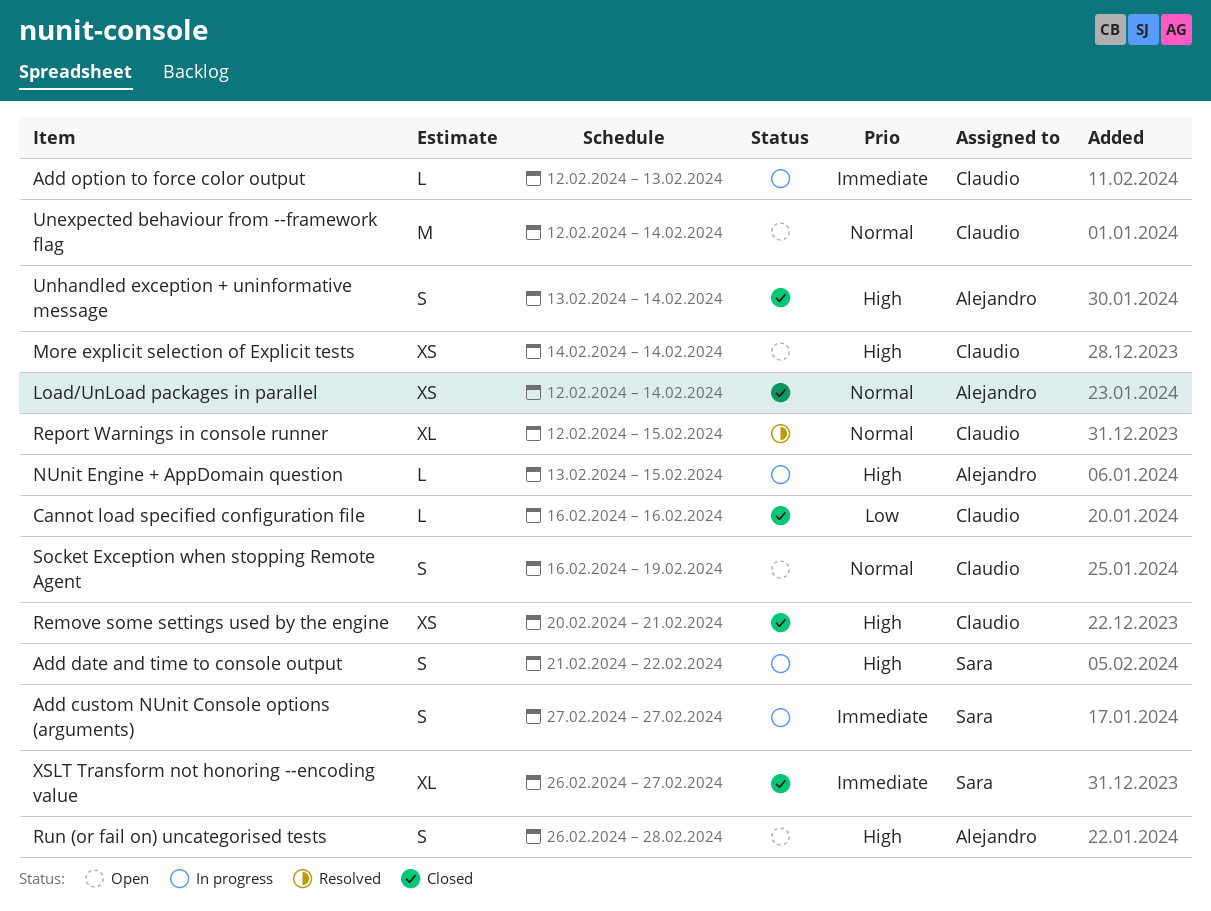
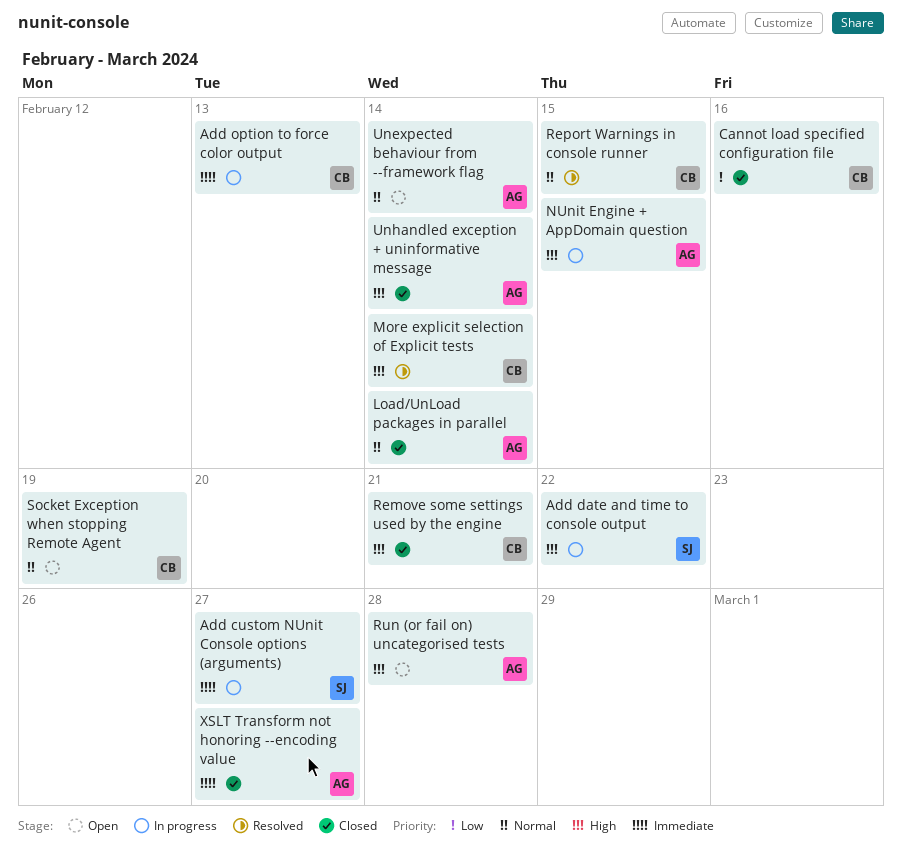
More explicit selection of Explicit tests, status: Open -> Resolved
Unexpected behaviour from --framework flag, owner: Claudio -> Alejandro
XSLT Transform not honoring --encoding value, owner: Sara -> Alejandro

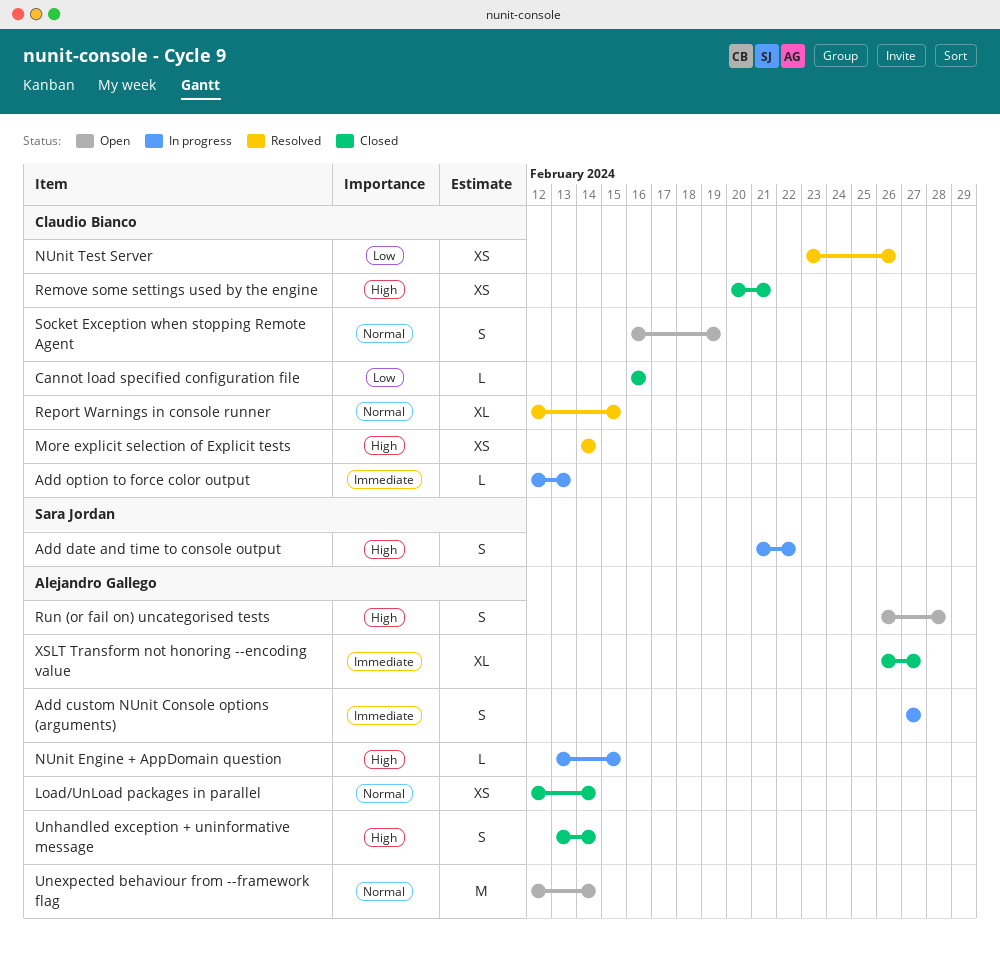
Add custom NUnit Console options (arguments), owner: Sara Jordan -> Alejandro Gallego
NUnit Test Server: none -> present

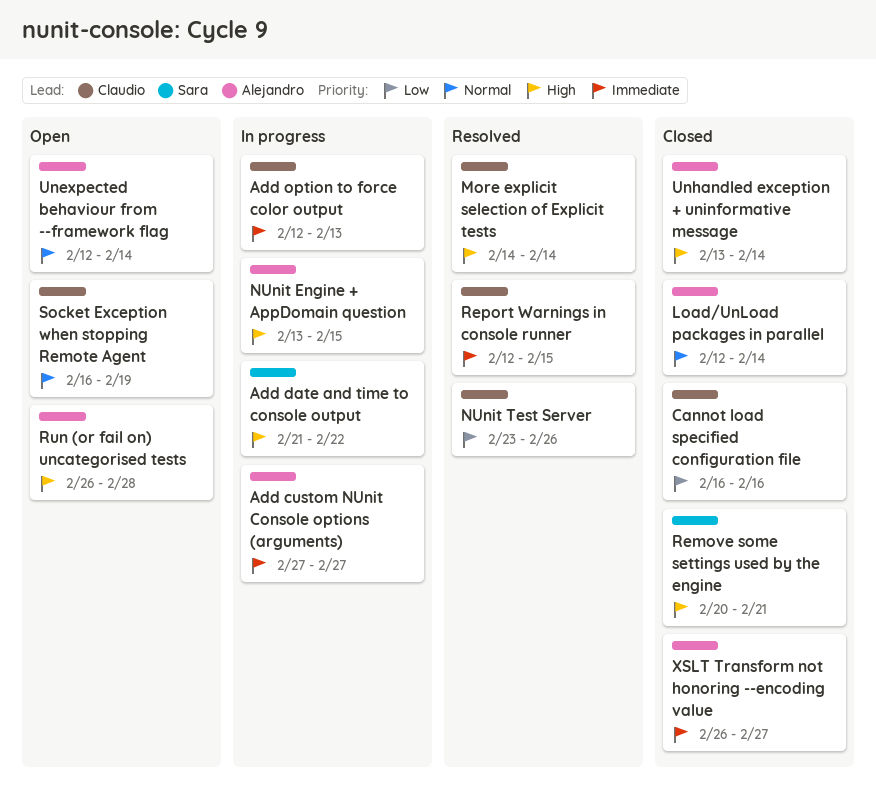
Remove some settings used by the engine, owner: Claudio Bianco -> Sara Jordan
Report Warnings in console runner, priority: Normal -> Immediate

